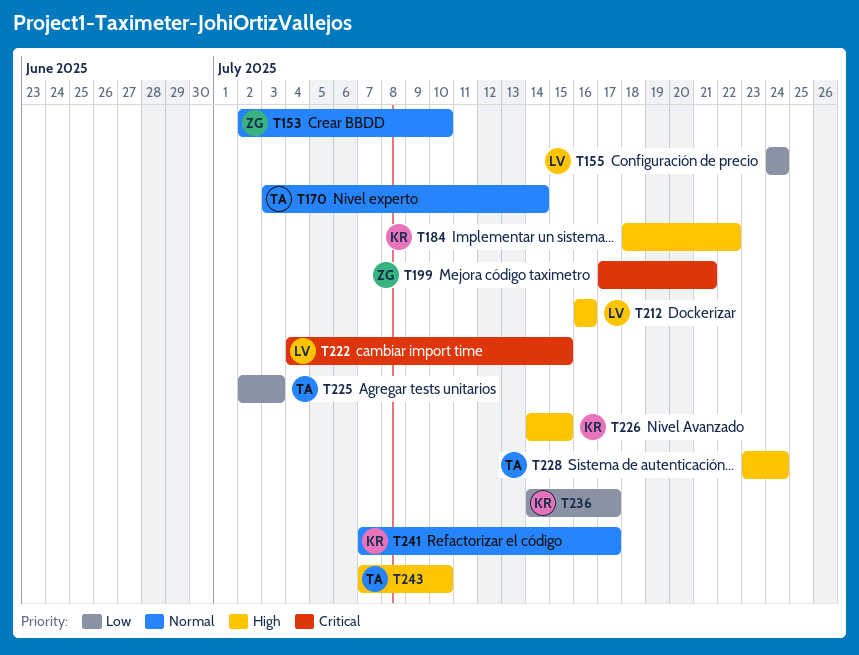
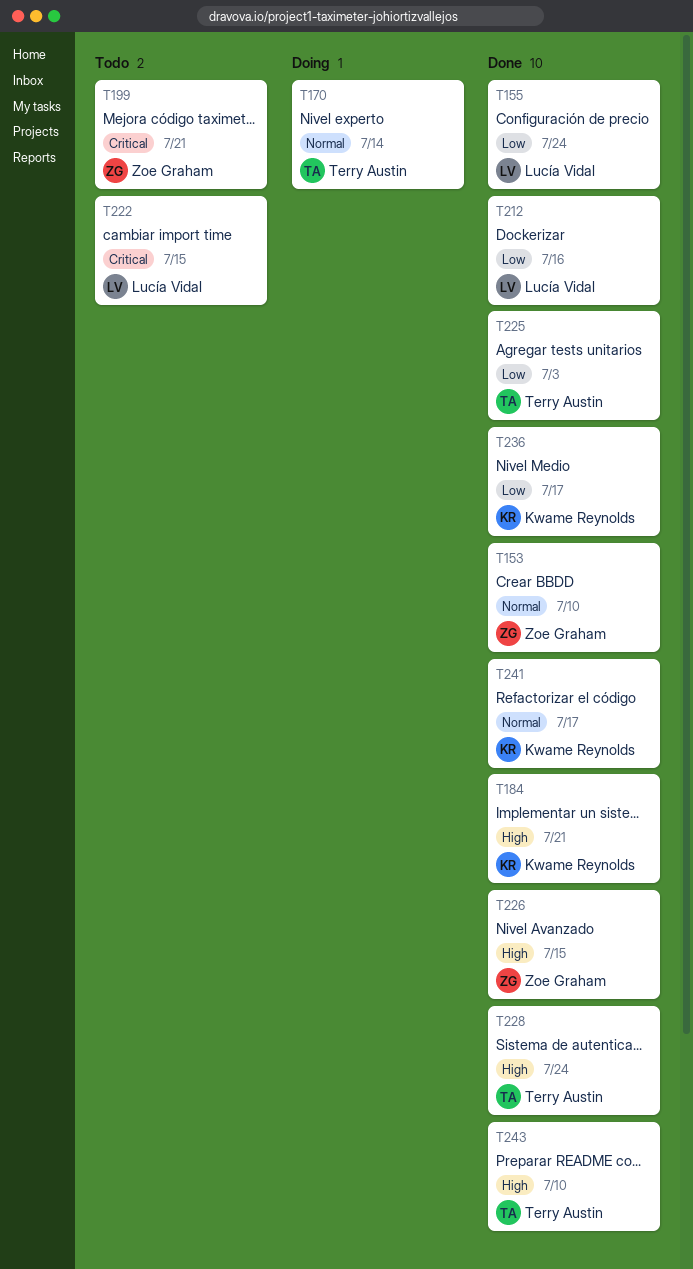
T184, due: Jul 22 -> Jul 21
T212, priority: High -> Low
T226, owner: Kwame Reynolds -> Zoe Graham

